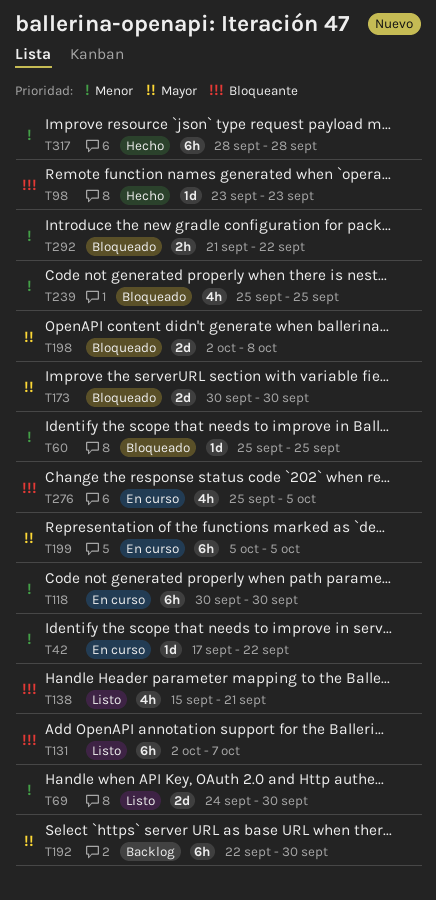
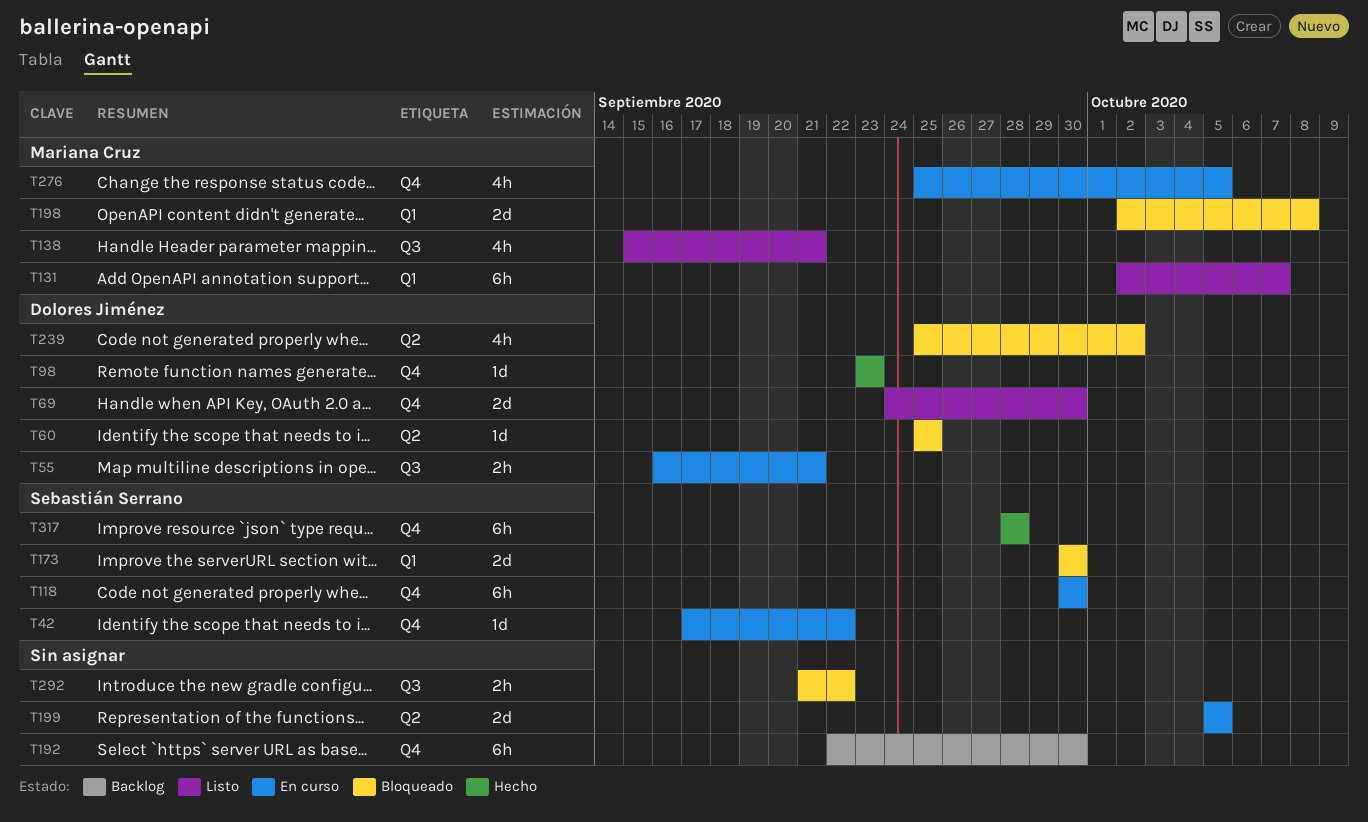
T55: none -> present
T199, estimate: 6h -> 2d
T239, due: Sep 25 -> Oct 2

